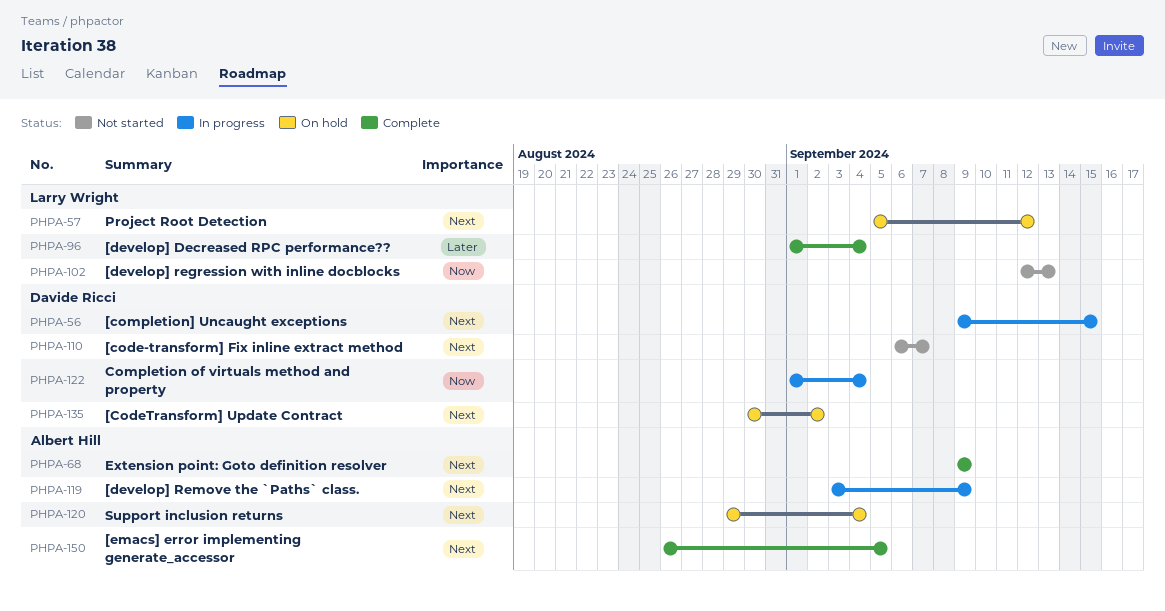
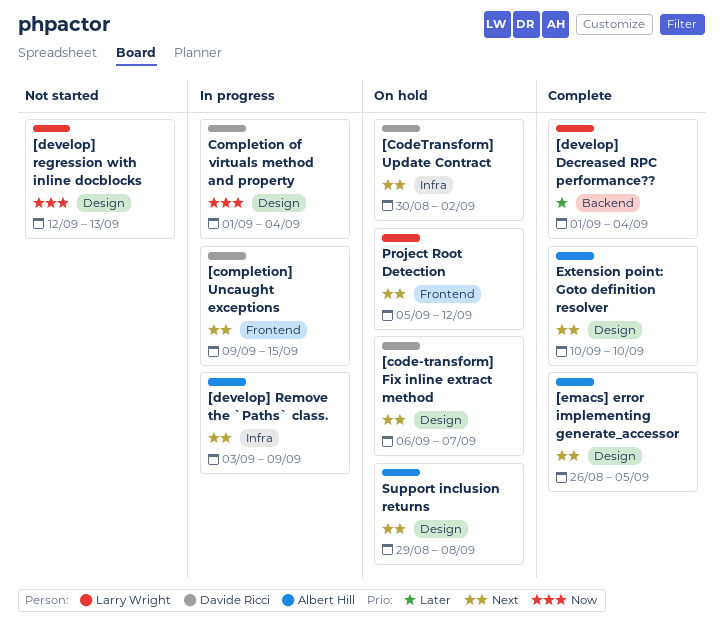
[code-transform] Fix inline extract method, status: Not started -> On hold
Extension point: Goto definition resolver, start: Sep 9 -> Sep 10
Extension point: Goto definition resolver, due: Sep 9 -> Sep 10
Support inclusion returns, due: Sep 4 -> Sep 8

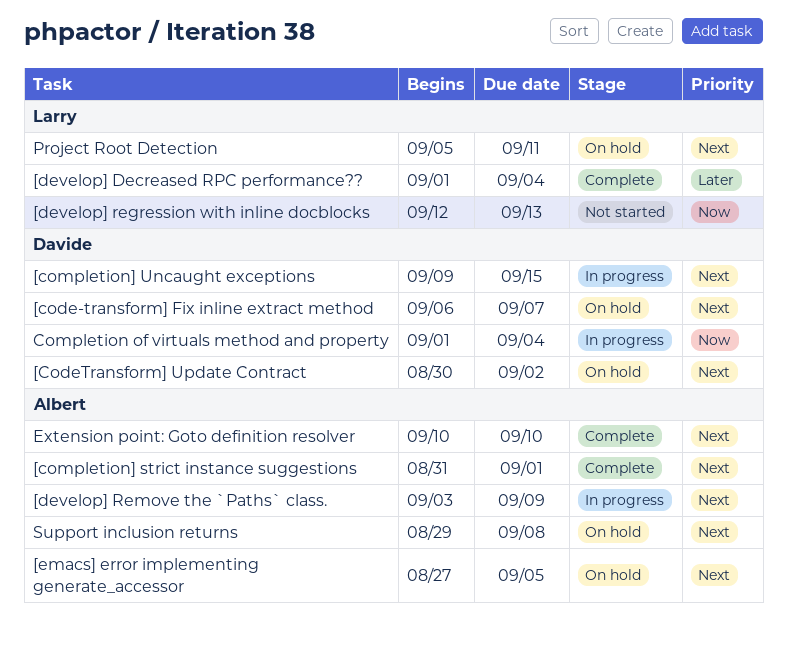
[completion] strict instance suggestions: none -> present
[emacs] error implementing generate_accessor, status: Complete -> On hold
[emacs] error implementing generate_accessor, start: Aug 26 -> Aug 27
Project Root Detection, due: Sep 12 -> Sep 11

